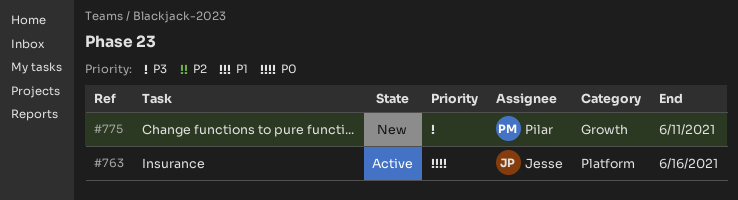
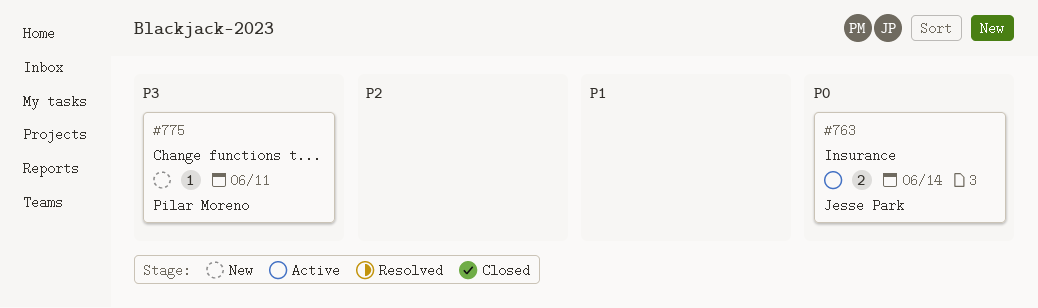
#763, due: Jun 16 -> Jun 14

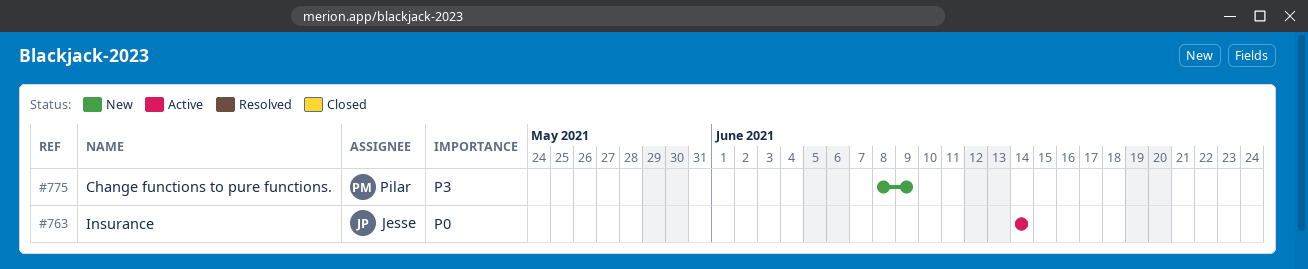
#775, due: Jun 11 -> Jun 9

